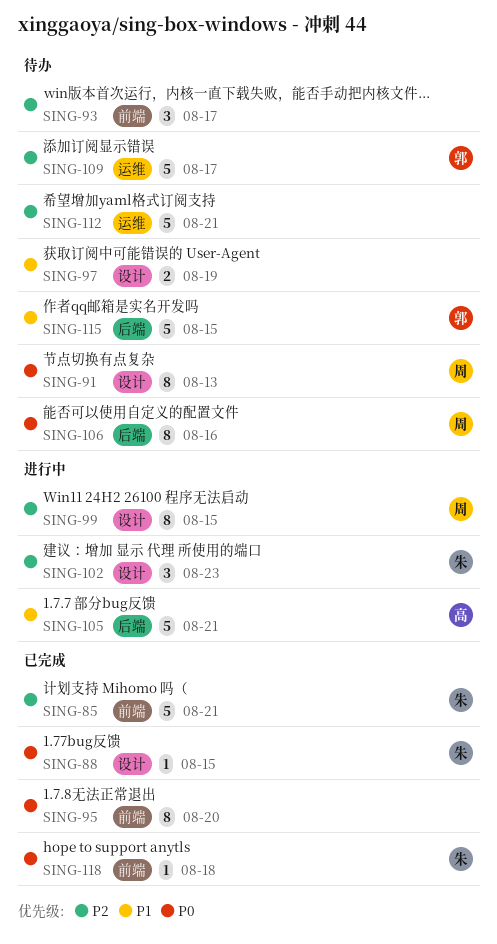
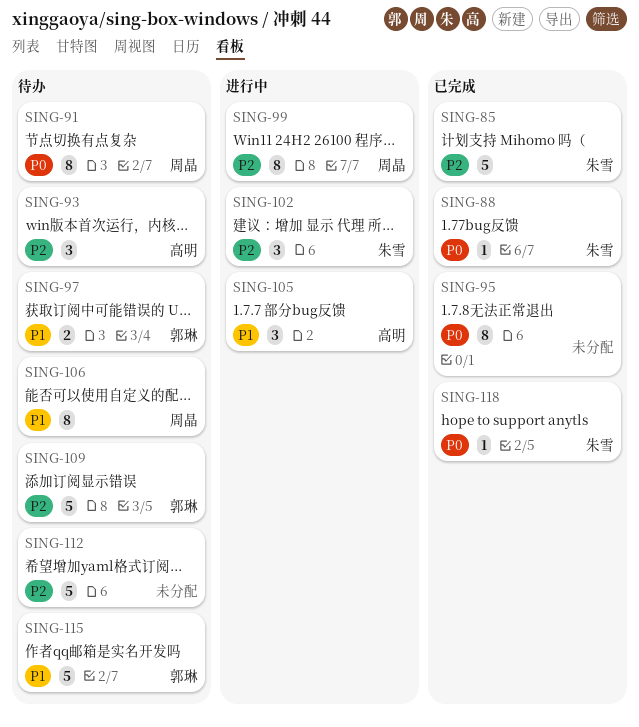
SING-93, owner: none -> 高明
SING-97, owner: none -> 郭琳
SING-105, estimate: 5 -> 3
SING-106, priority: P0 -> P1

